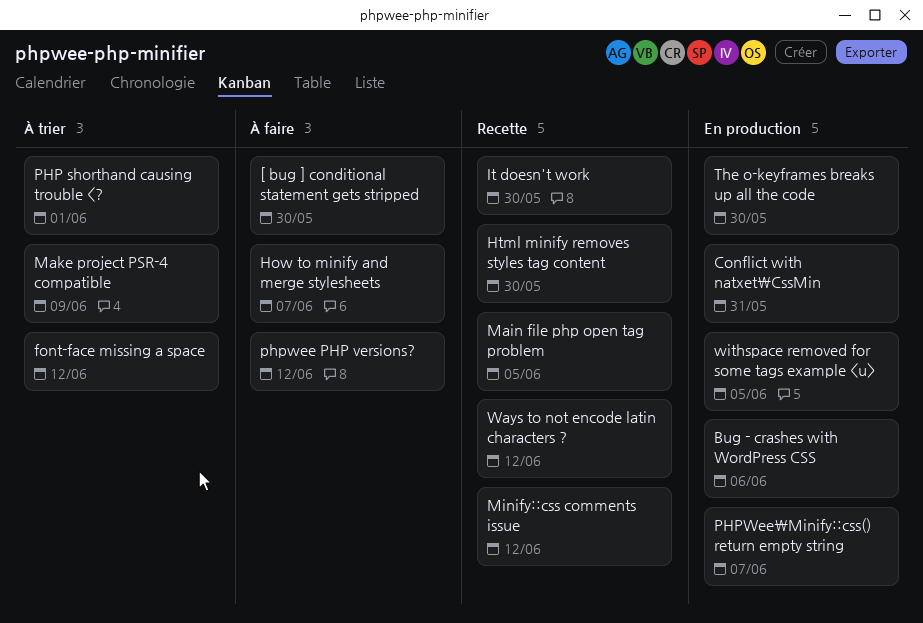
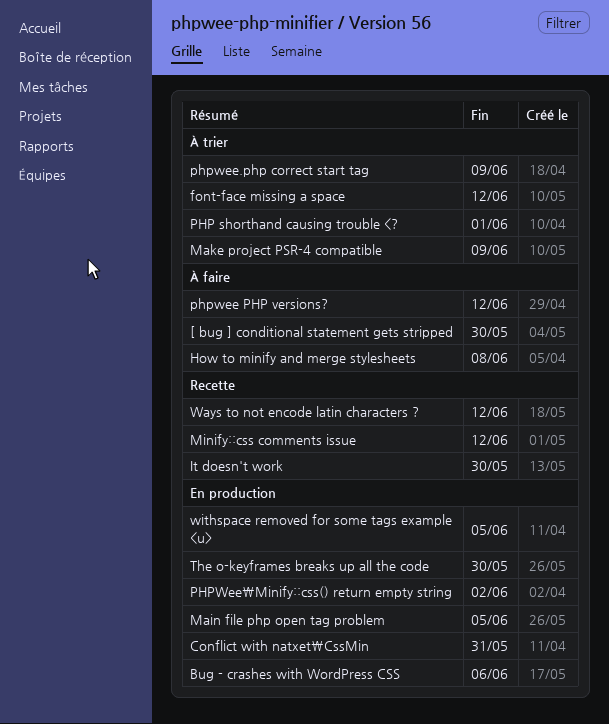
How to minify and merge stylesheets, due: Jun 7 -> Jun 8
Html minify removes styles tag content: present -> none
Main file php open tag problem, status: Recette -> En production
phpwee.php correct start tag: none -> present
PHPWee\Minify::css() return empty string, due: Jun 7 -> Jun 2

